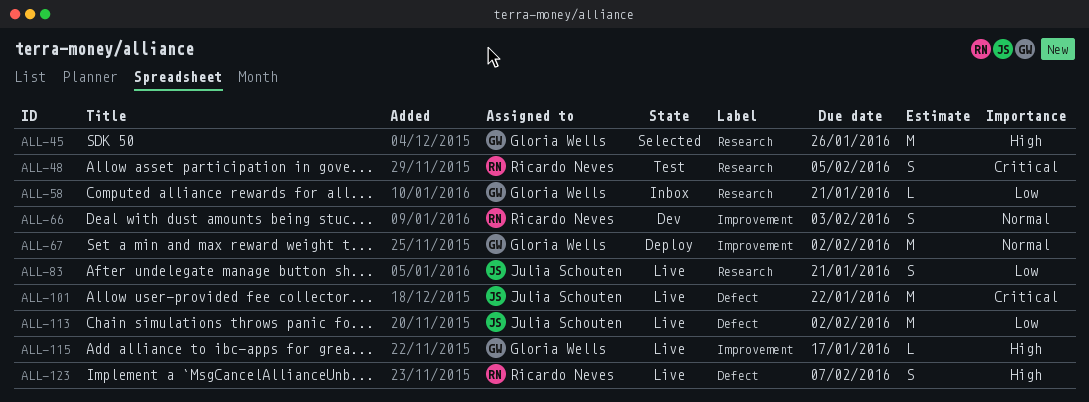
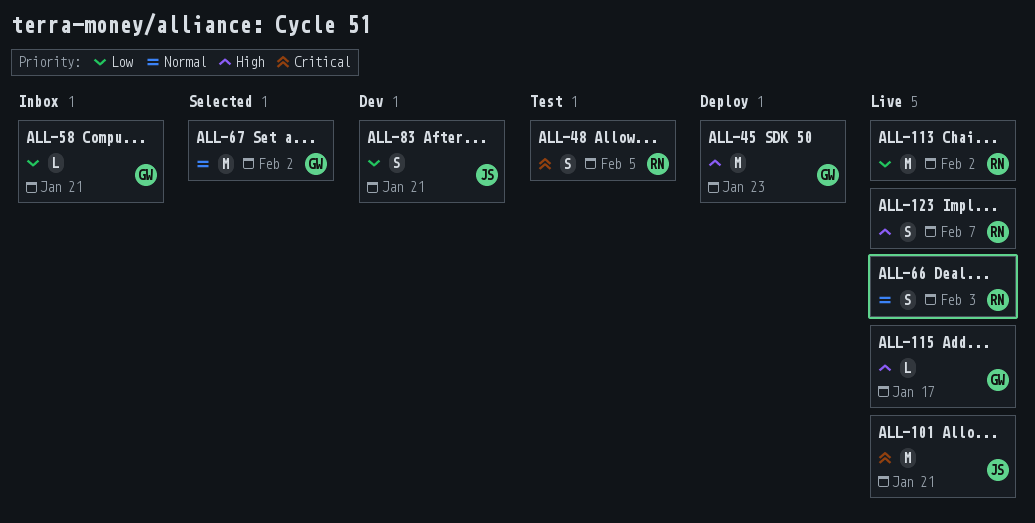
ALL-45, status: Selected -> Deploy
ALL-45, due: Jan 26 -> Jan 23
ALL-66, status: Dev -> Live
ALL-67, status: Deploy -> Selected
ALL-83, status: Live -> Dev
ALL-101, due: Jan 22 -> Jan 21
ALL-113, owner: Julia Schouten -> Ricardo Neves

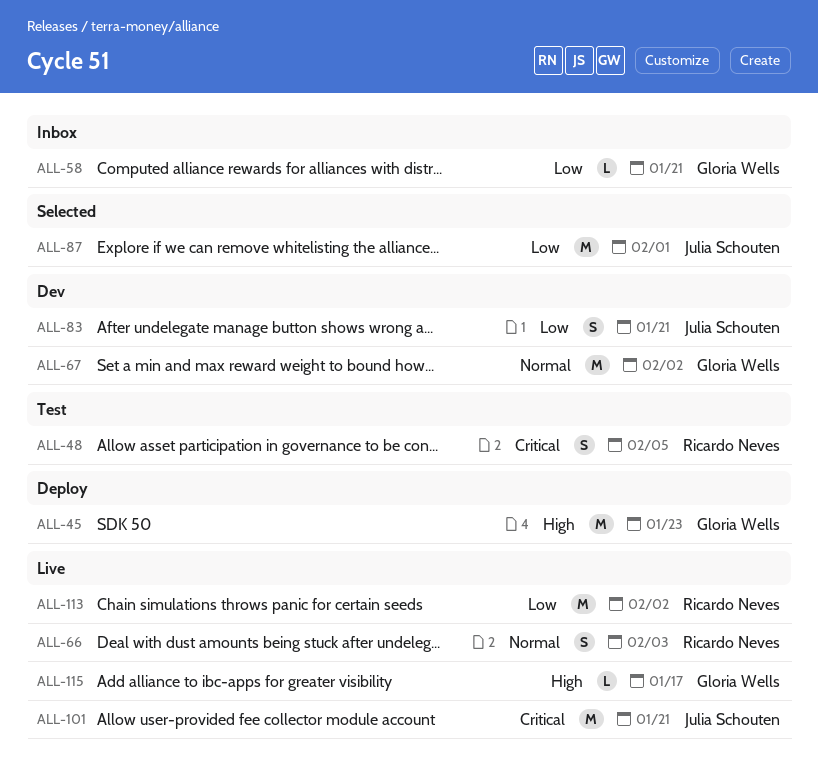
ALL-67, status: Selected -> Dev
ALL-87: none -> present
ALL-123: present -> none

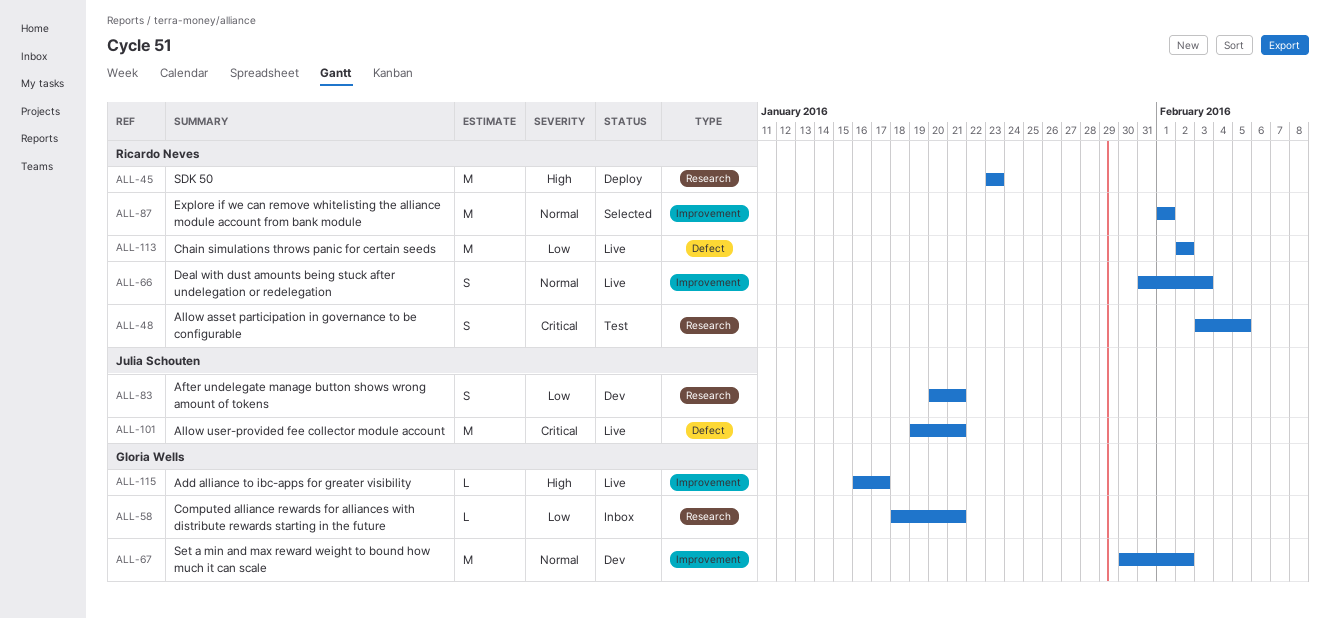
ALL-45, owner: Gloria Wells -> Ricardo Neves
ALL-87, owner: Julia Schouten -> Ricardo Neves
ALL-87, priority: Low -> Normal

